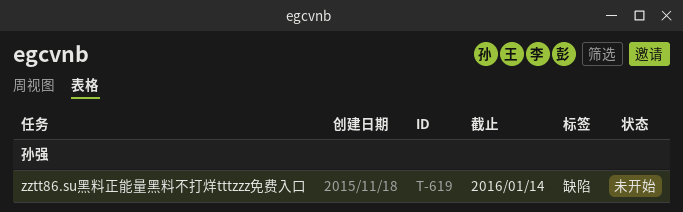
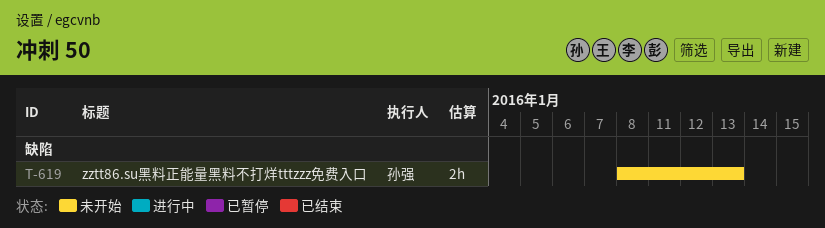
T-619, due: Jan 14 -> Jan 13

